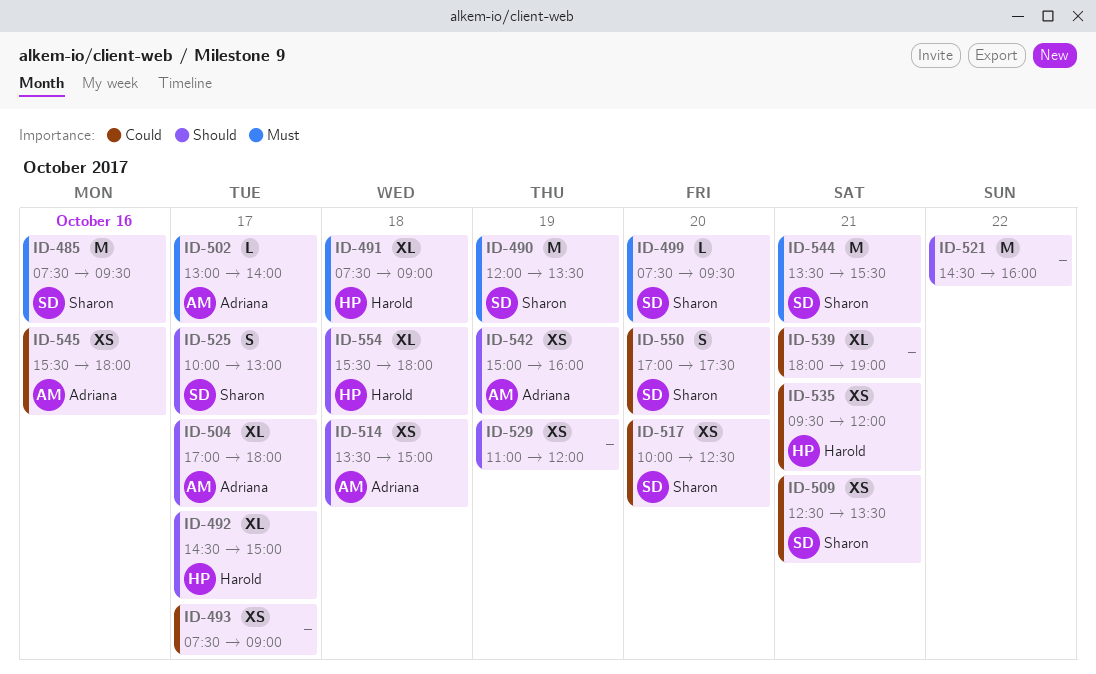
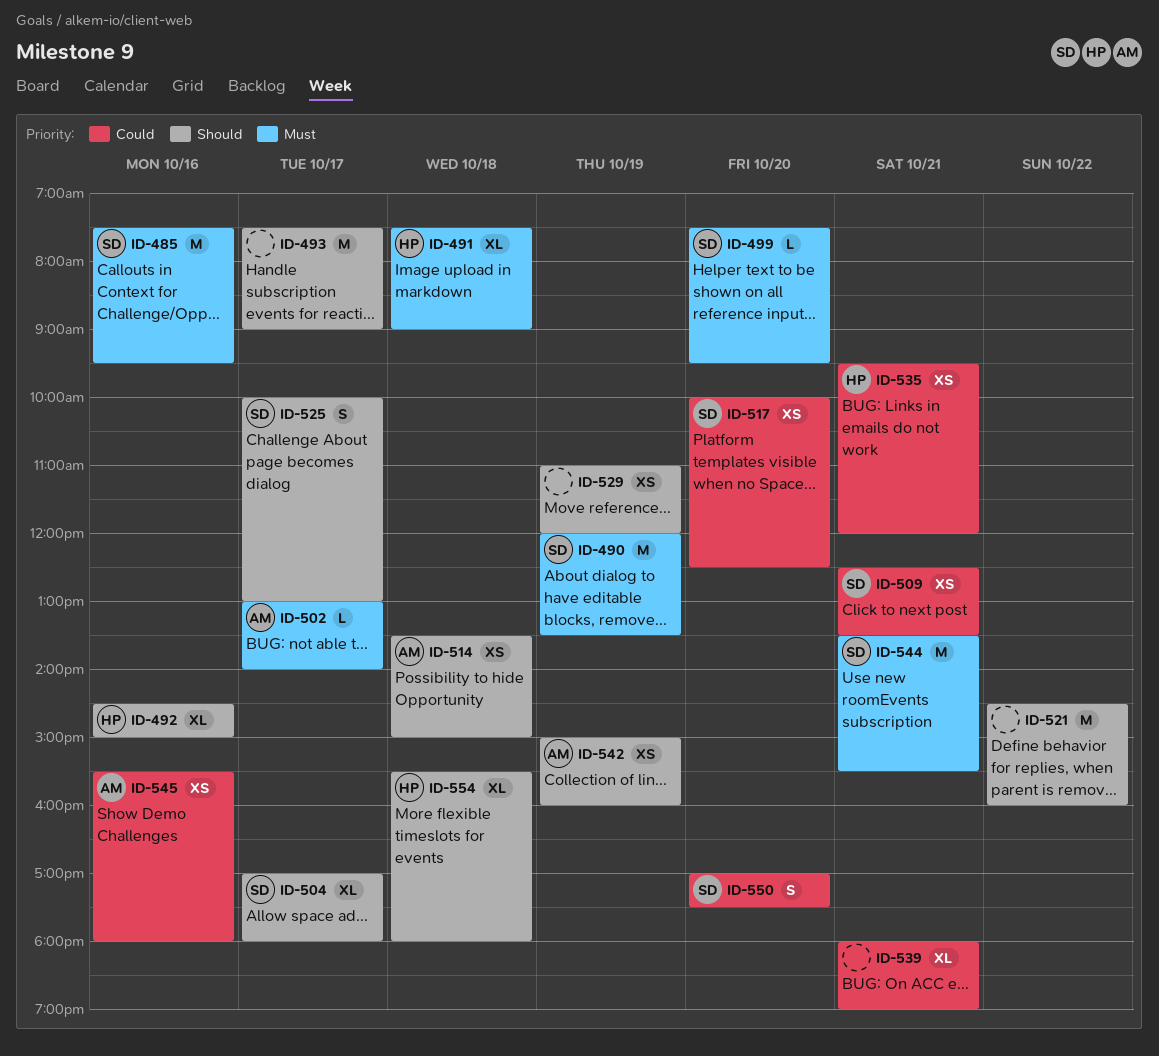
ID-492, day: Oct 17 -> Oct 16
ID-493, priority: Could -> Should
ID-493, estimate: XS -> M
ID-504, owner: Adriana -> Sharon

